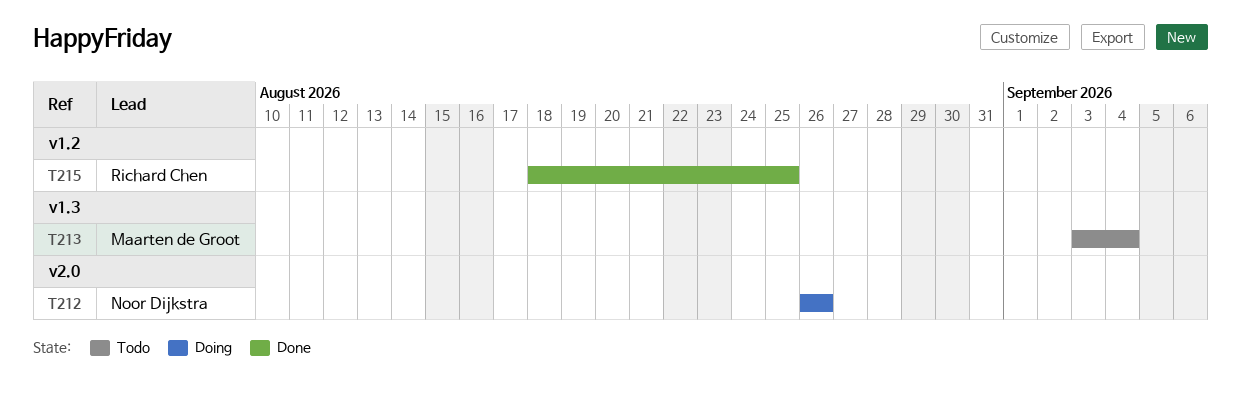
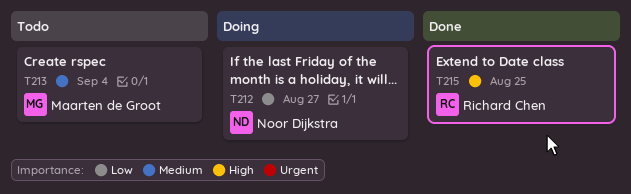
T212, due: Aug 26 -> Aug 27

